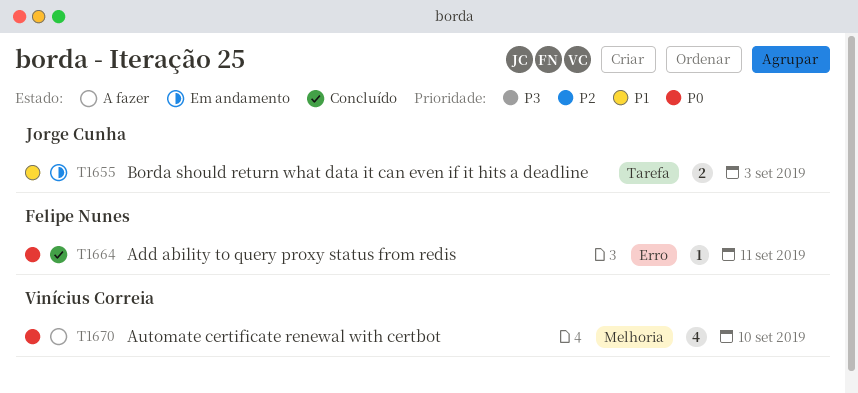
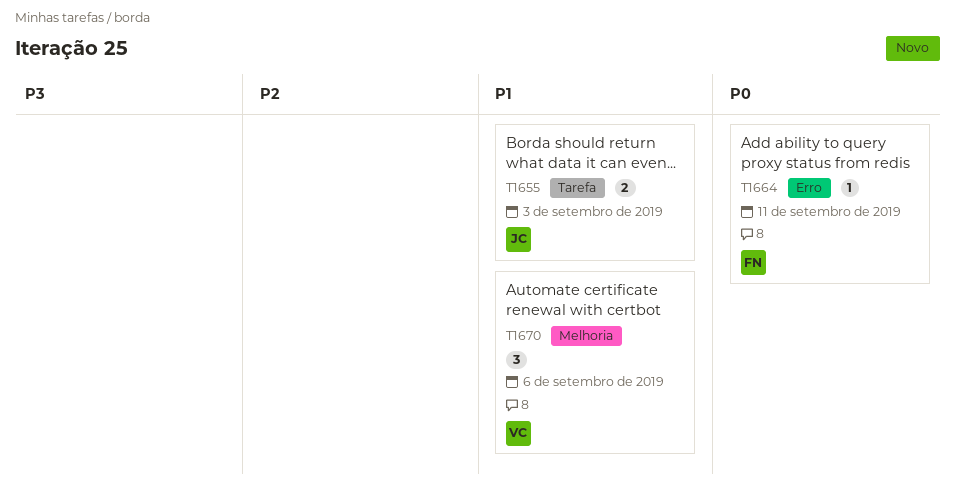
T1670, priority: P0 -> P1
T1670, estimate: 4 -> 3
T1670, due: Sep 10 -> Sep 6

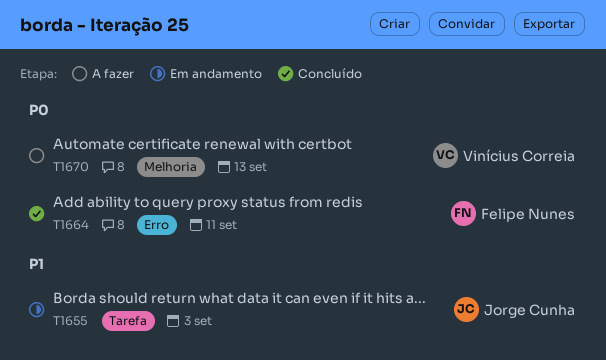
T1670, priority: P1 -> P0
T1670, due: Sep 6 -> Sep 13

